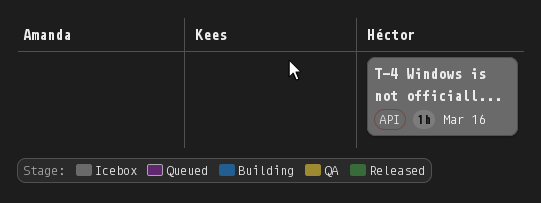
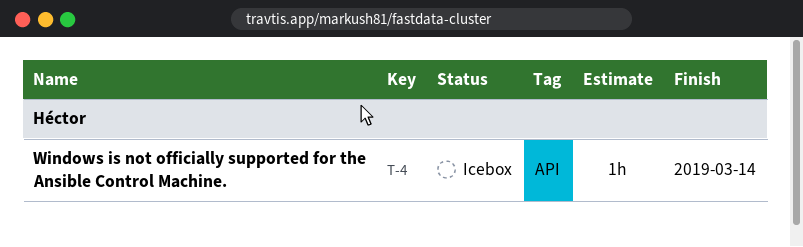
T-4, due: Mar 16 -> Mar 14

